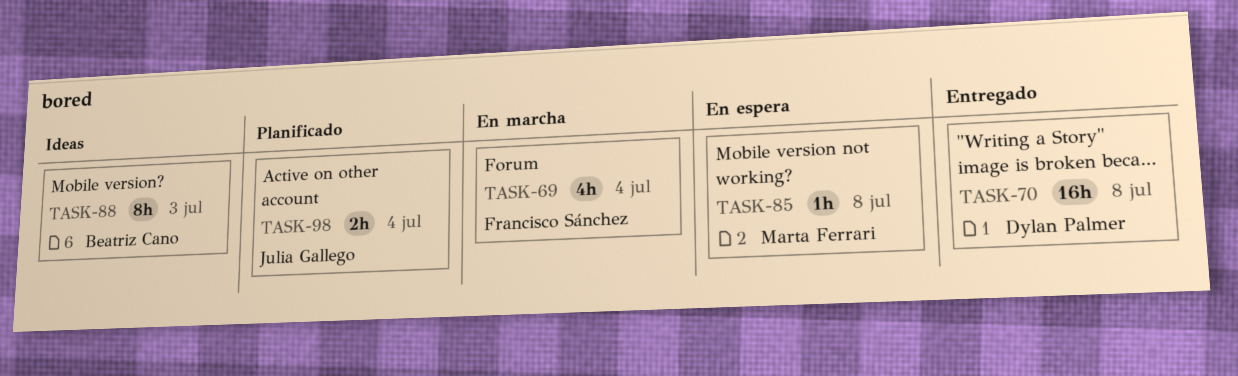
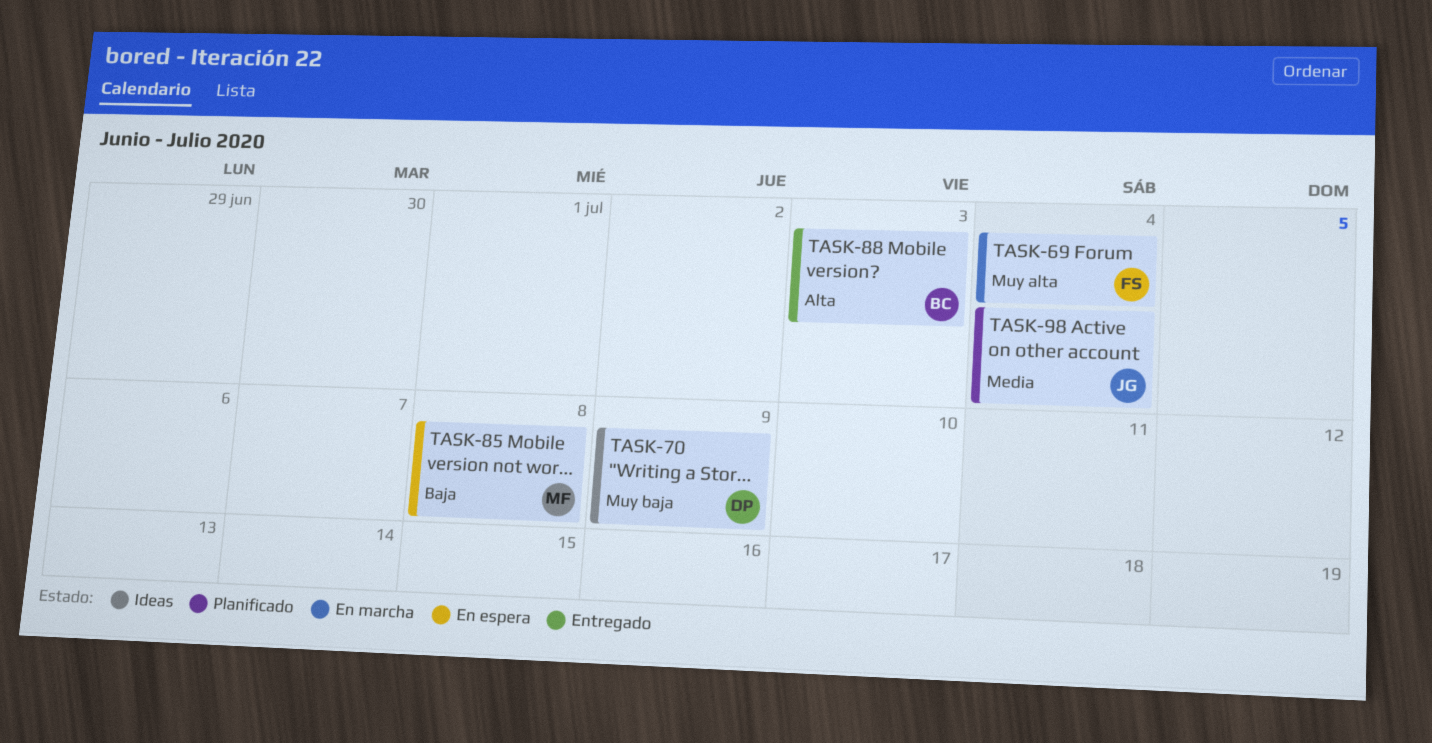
TASK-70, status: Entregado -> Ideas
TASK-70, due: Jul 8 -> Jul 9
TASK-88, status: Ideas -> Entregado

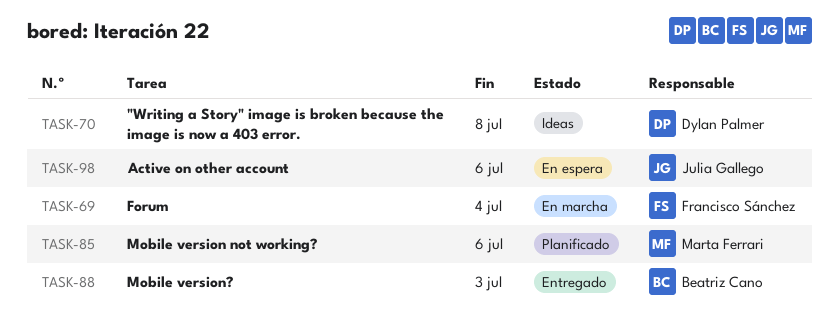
TASK-70, due: Jul 9 -> Jul 8
TASK-85, status: En espera -> Planificado
TASK-85, due: Jul 8 -> Jul 6
TASK-98, status: Planificado -> En espera
TASK-98, due: Jul 4 -> Jul 6

